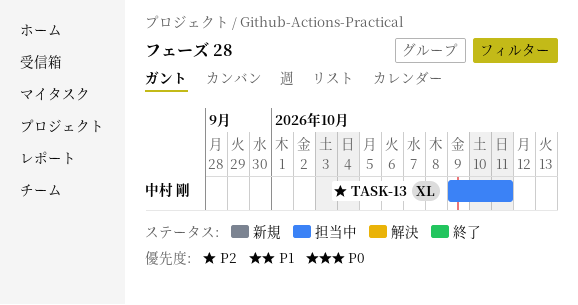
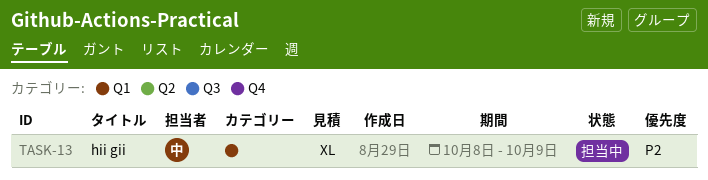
TASK-13, start: Oct 9 -> Oct 8
TASK-13, due: Oct 11 -> Oct 9

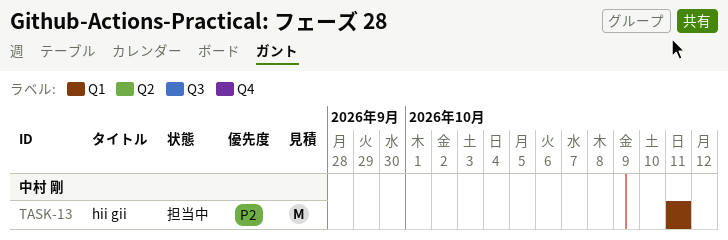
TASK-13, estimate: XL -> M
TASK-13, start: Oct 8 -> Oct 11
TASK-13, due: Oct 9 -> Oct 11

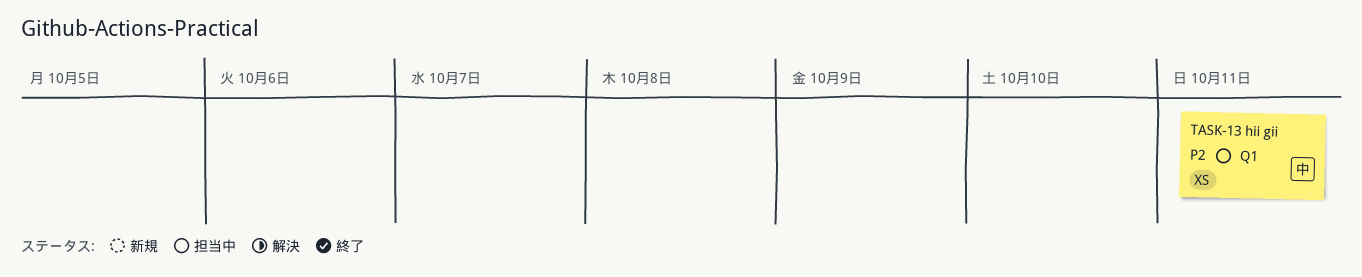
TASK-13, estimate: M -> XS

